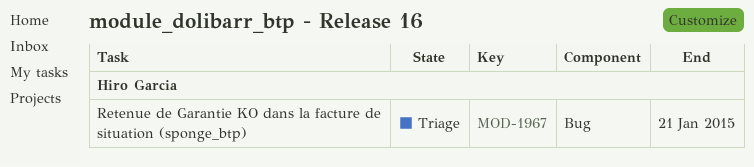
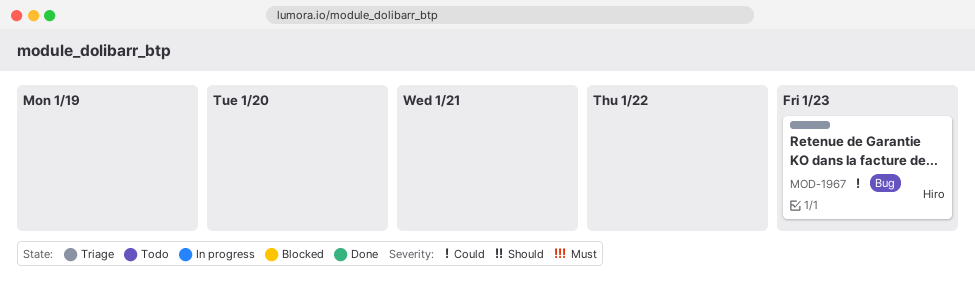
MOD-1967, due: Jan 21 -> Jan 23

